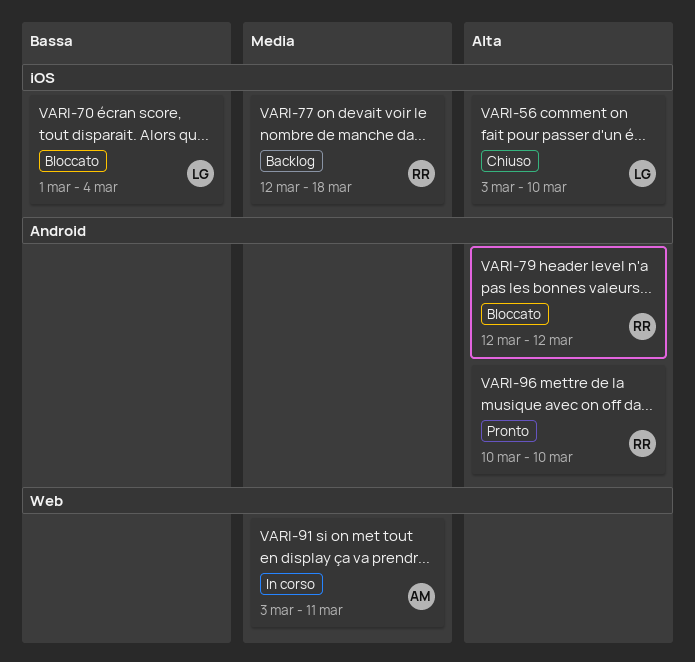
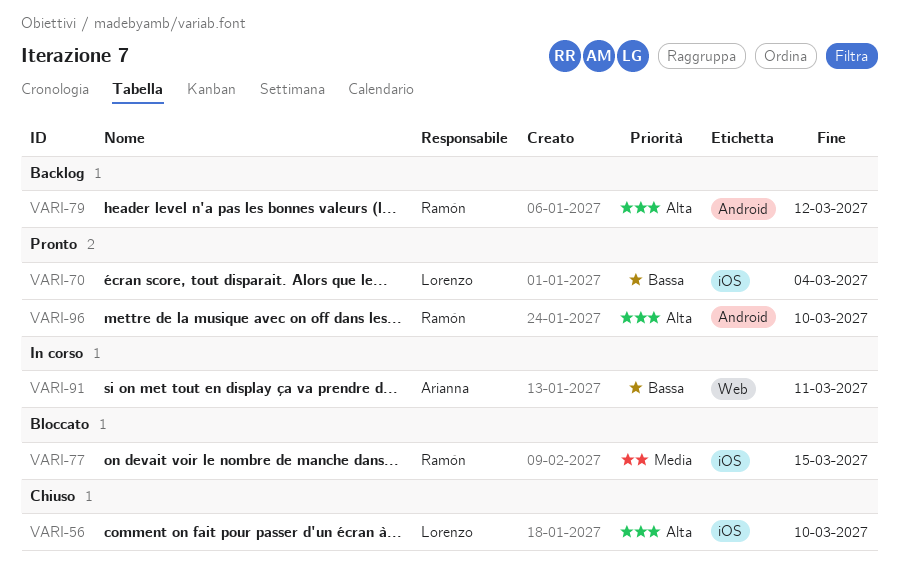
VARI-70, status: Bloccato -> Pronto
VARI-77, status: Backlog -> Bloccato
VARI-77, due: Mar 18 -> Mar 15
VARI-79, status: Bloccato -> Backlog
VARI-91, priority: Media -> Bassa

